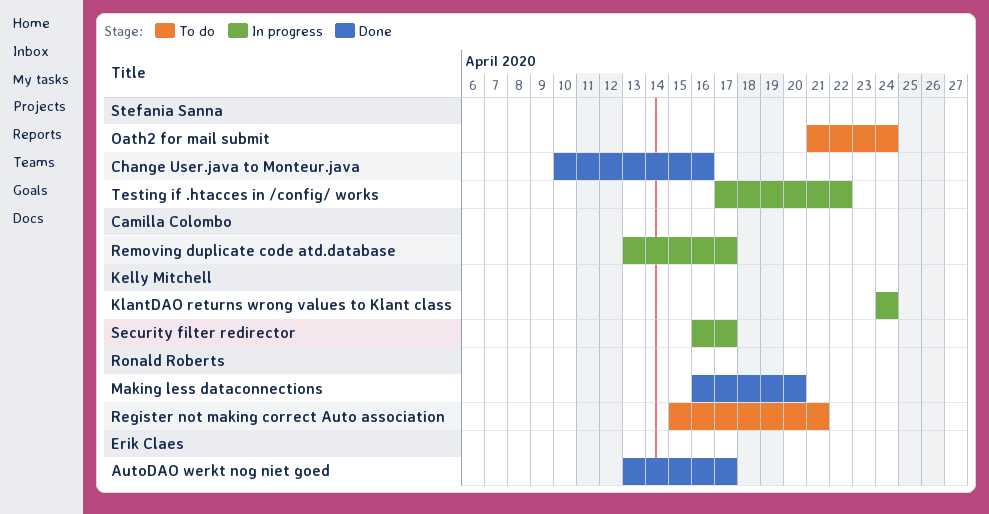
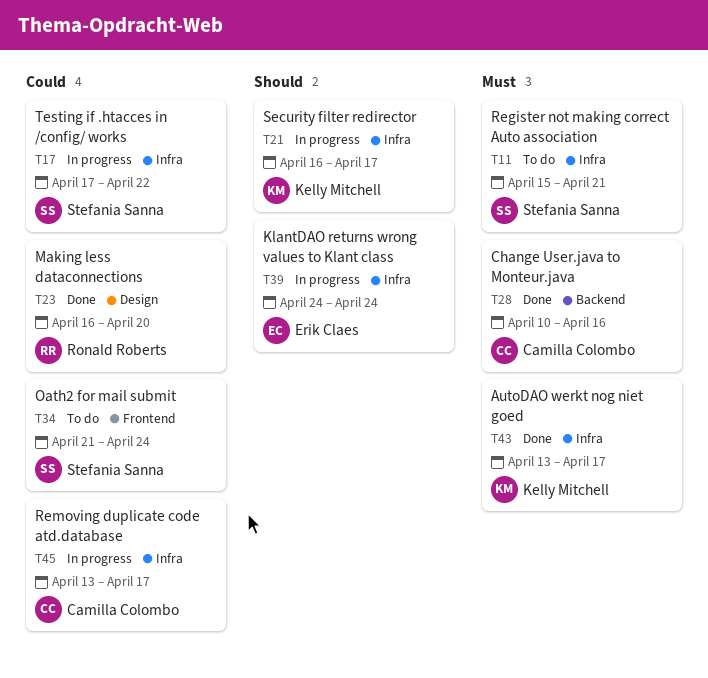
AutoDAO werkt nog niet goed, owner: Erik Claes -> Kelly Mitchell
Change User.java to Monteur.java, owner: Stefania Sanna -> Camilla Colombo
KlantDAO returns wrong values to Klant class, owner: Kelly Mitchell -> Erik Claes
Register not making correct Auto association, owner: Ronald Roberts -> Stefania Sanna

